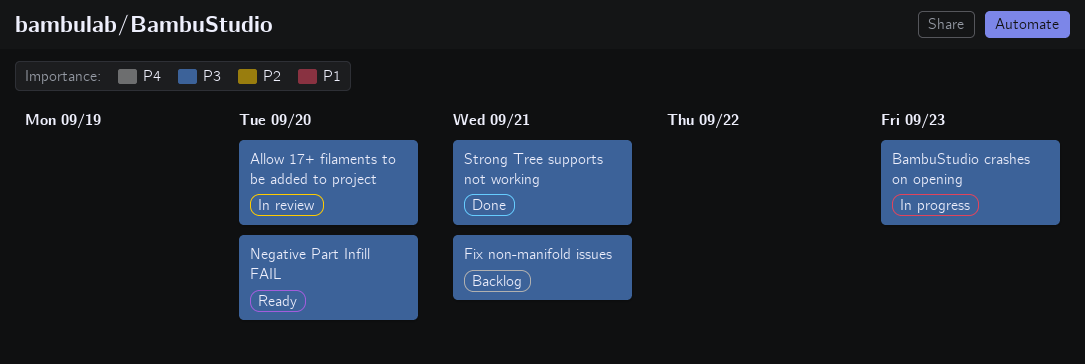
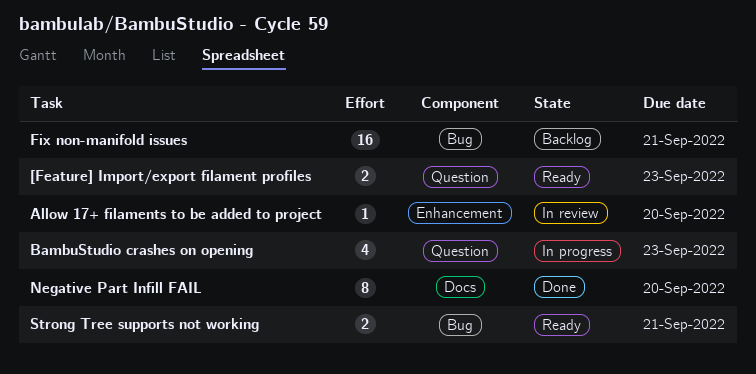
[Feature] Import/export filament profiles: none -> present
Negative Part Infill FAIL, status: Ready -> Done
Strong Tree supports not working, status: Done -> Ready

